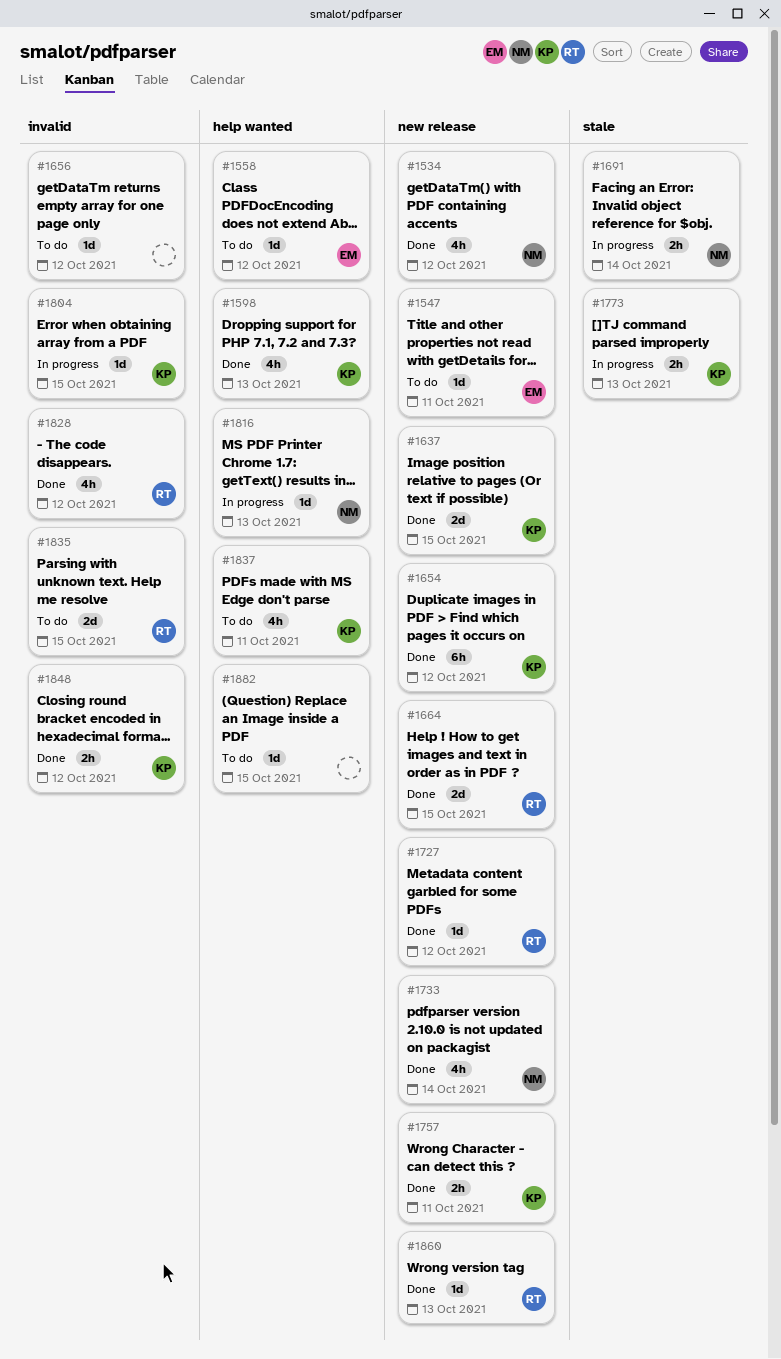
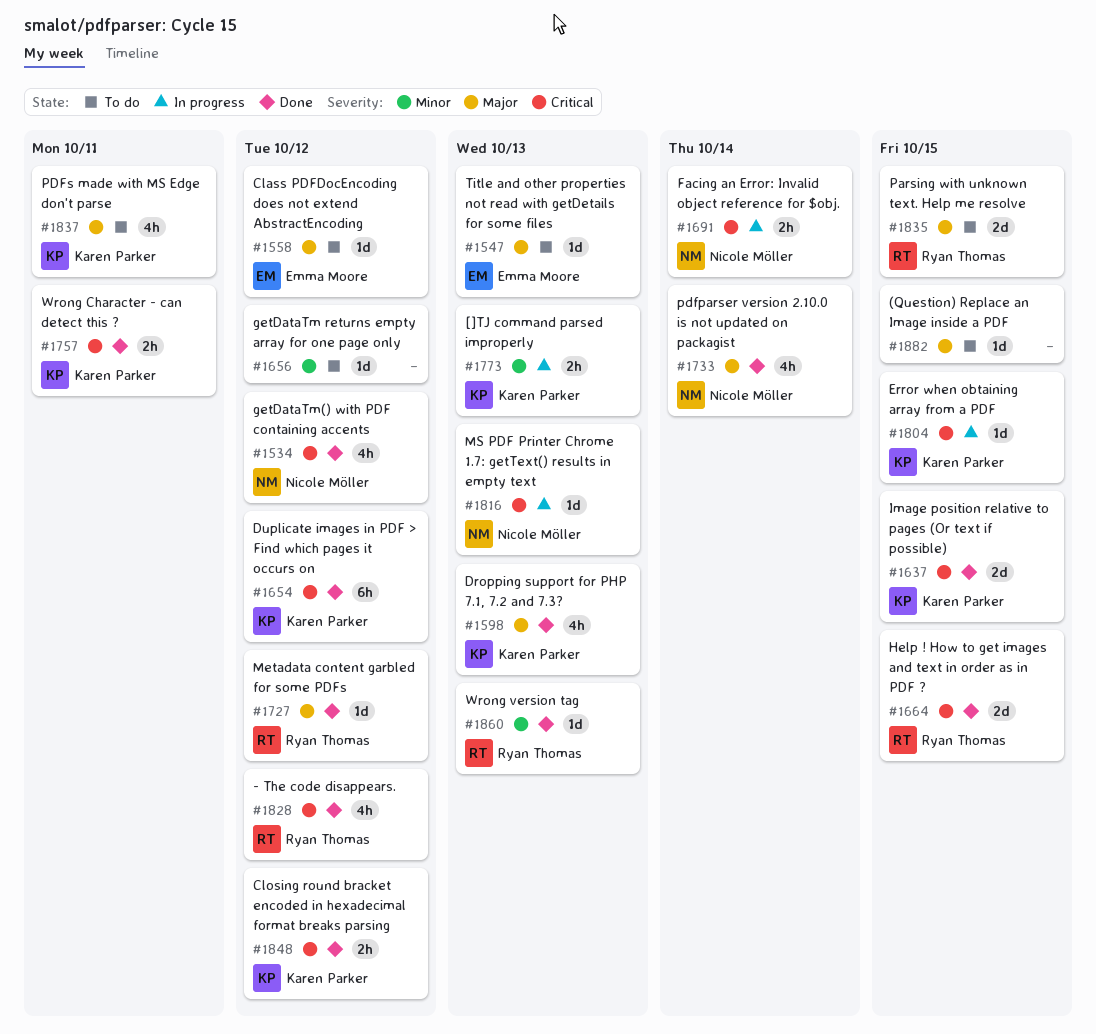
#1547, due: Oct 11 -> Oct 13

